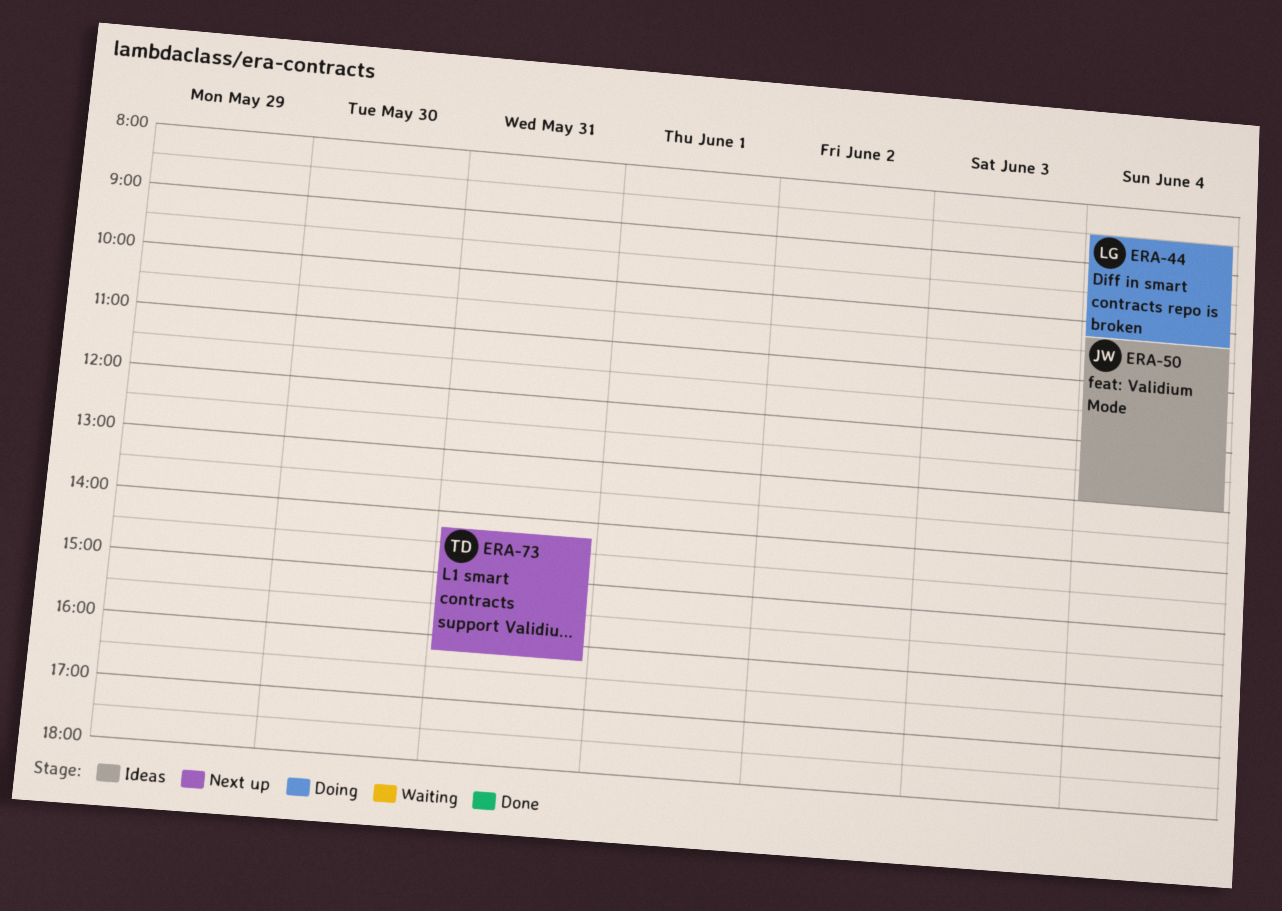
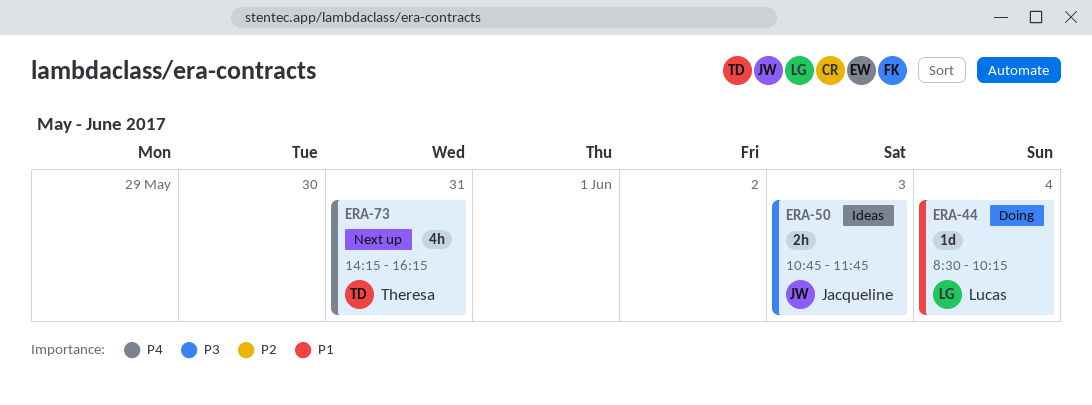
ERA-50, day: Jun 4 -> Jun 3
ERA-50, begins: 10:15 -> 10:45
ERA-50, ends: 13:00 -> 11:45

